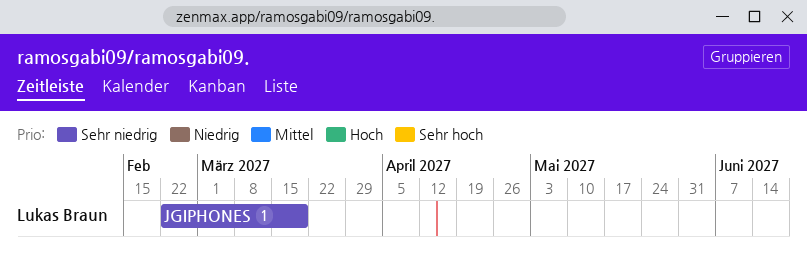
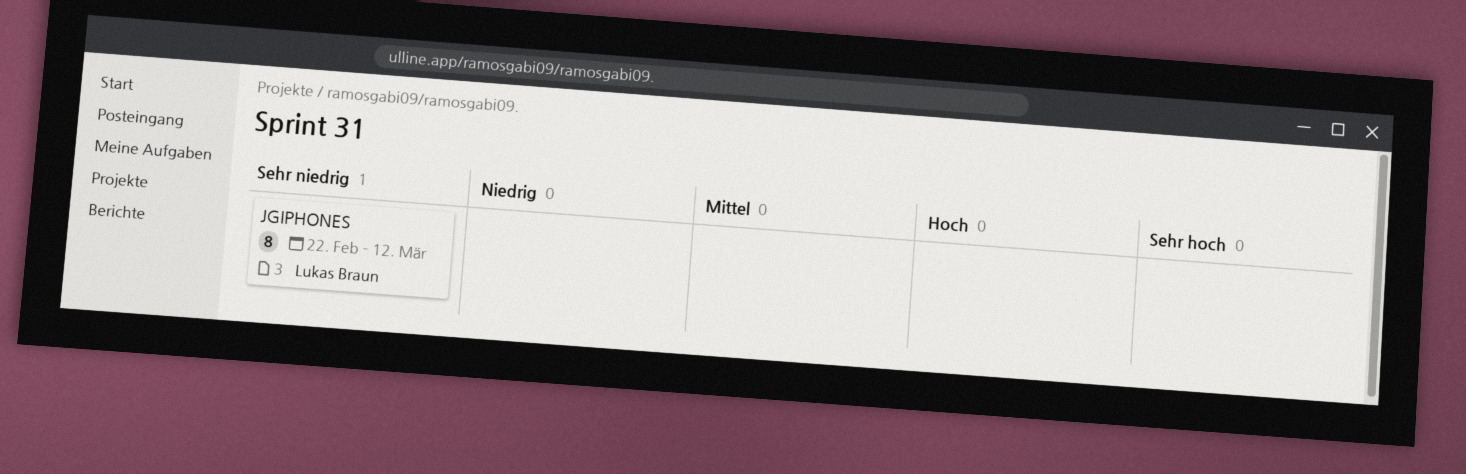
JGIPHONES, estimate: 1 -> 8
JGIPHONES, due: Mar 19 -> Mar 12

